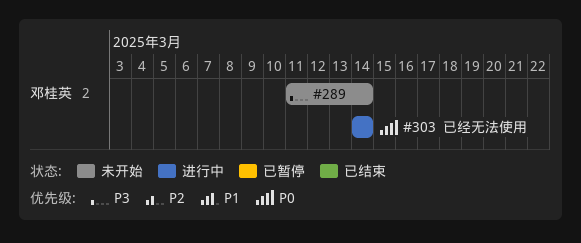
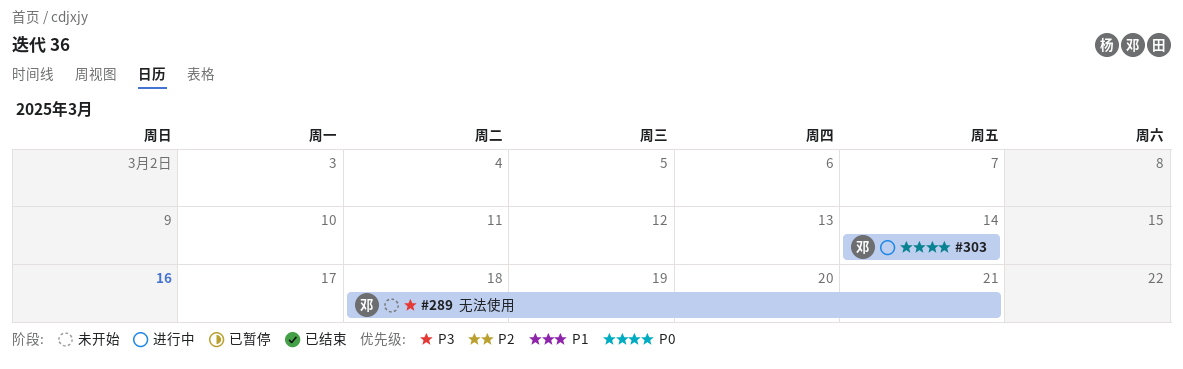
#289, start: Mar 11 -> Mar 18
#289, due: Mar 14 -> Mar 21

